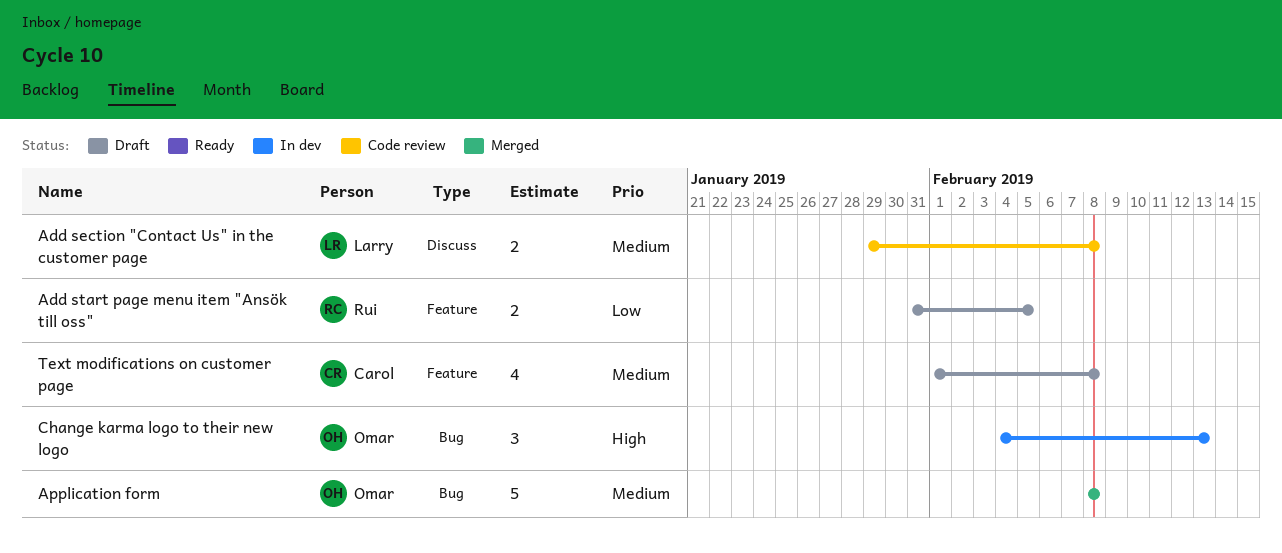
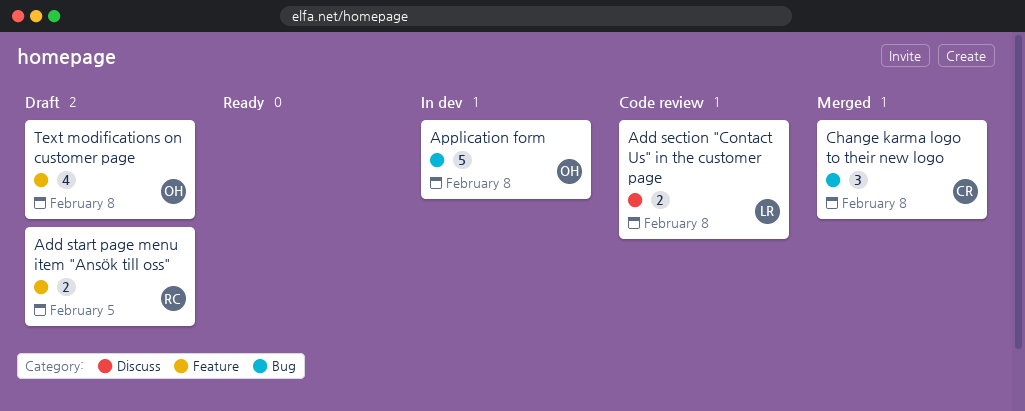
Application form, status: Merged -> In dev
Change karma logo to their new logo, status: In dev -> Merged
Change karma logo to their new logo, owner: Omar -> Carol
Change karma logo to their new logo, due: Feb 13 -> Feb 8
Text modifications on customer page, owner: Carol -> Omar

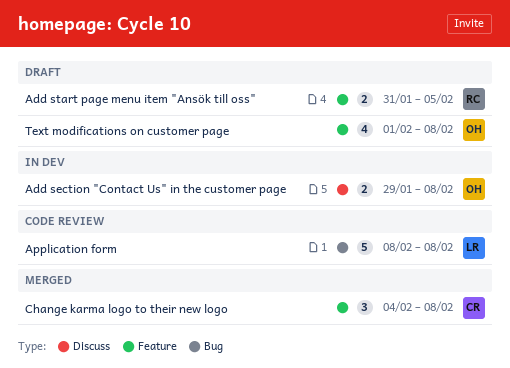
Add section "Contact Us" in the customer page, status: Code review -> In dev
Add section "Contact Us" in the customer page, owner: LR -> OH
Application form, status: In dev -> Code review
Application form, owner: OH -> LR
Change karma logo to their new logo, label: Bug -> Feature

